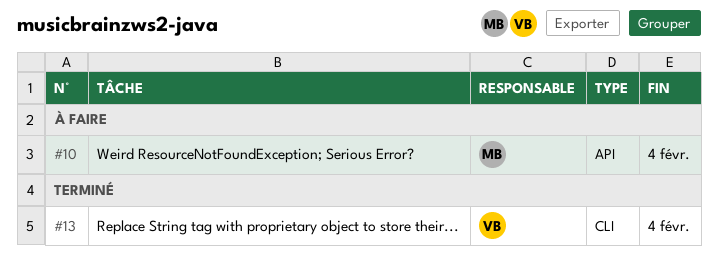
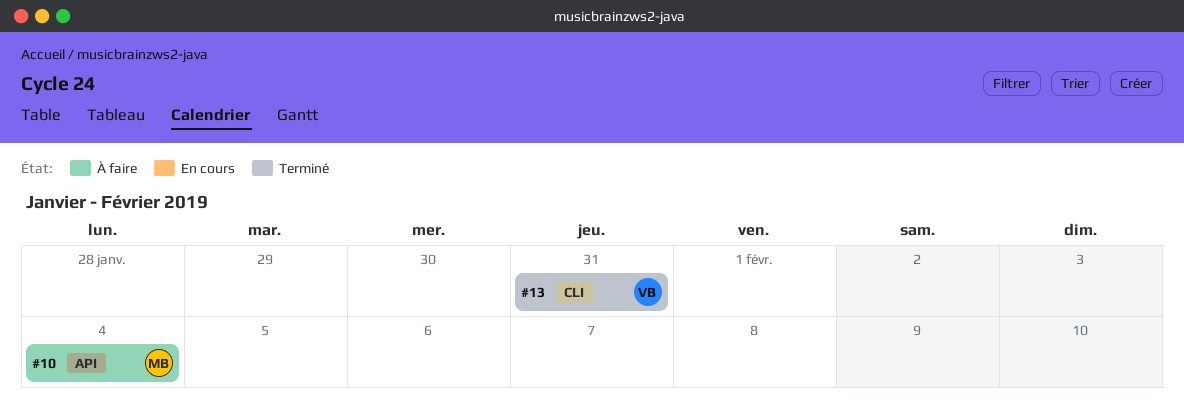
#13, due: Feb 4 -> Jan 31

